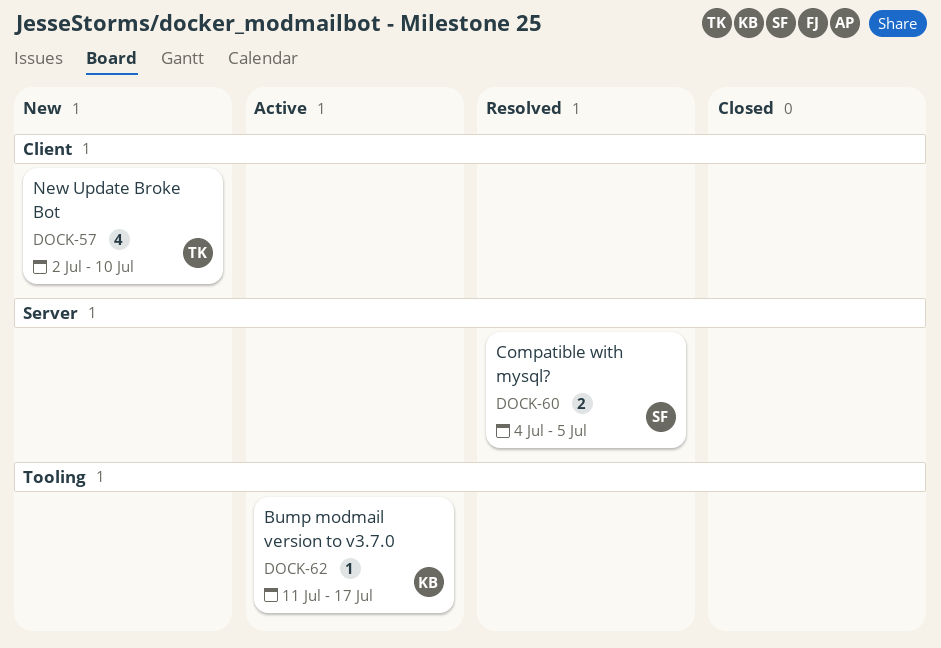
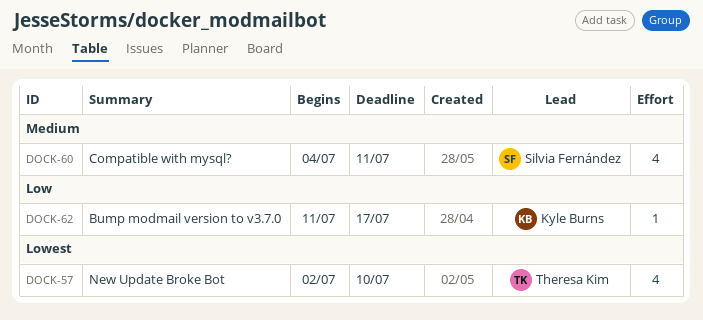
DOCK-60, estimate: 2 -> 4
DOCK-60, due: Jul 5 -> Jul 11

